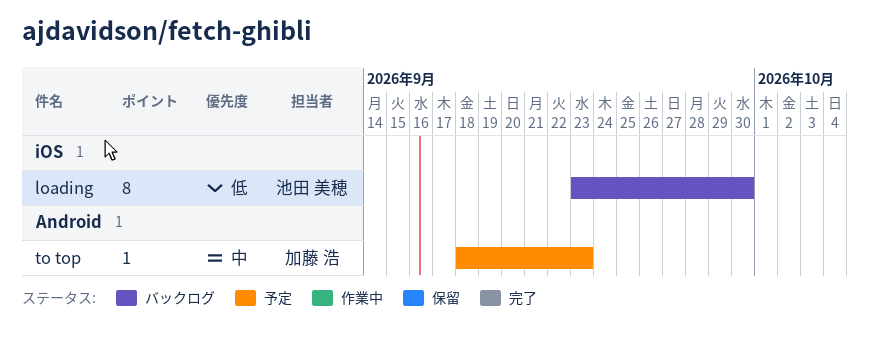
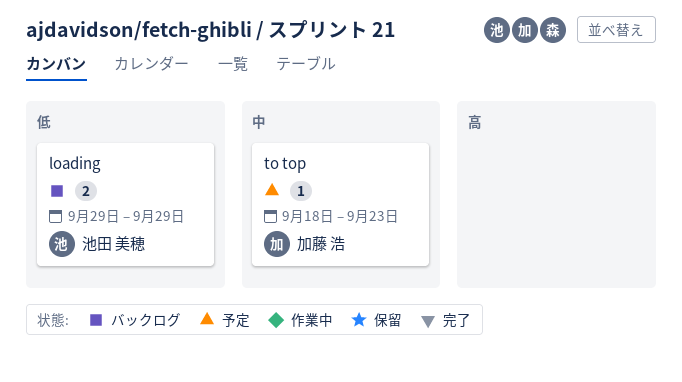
loading, estimate: 8 -> 2
loading, start: Sep 23 -> Sep 29
loading, due: Sep 30 -> Sep 29

